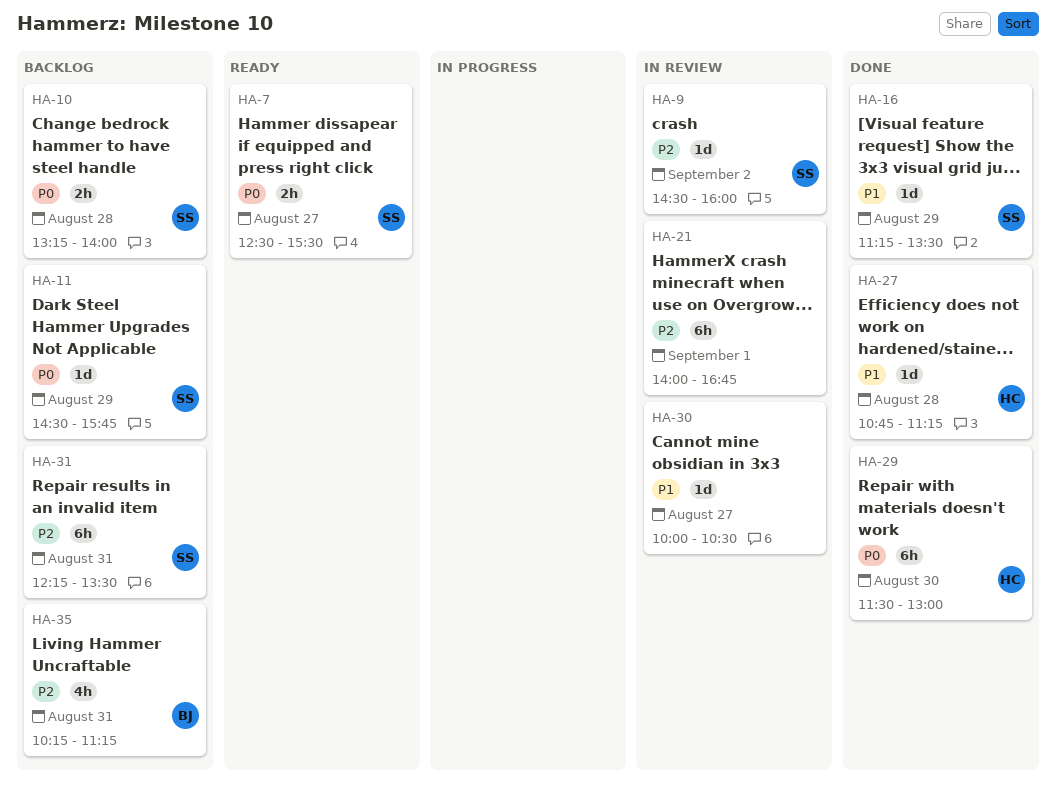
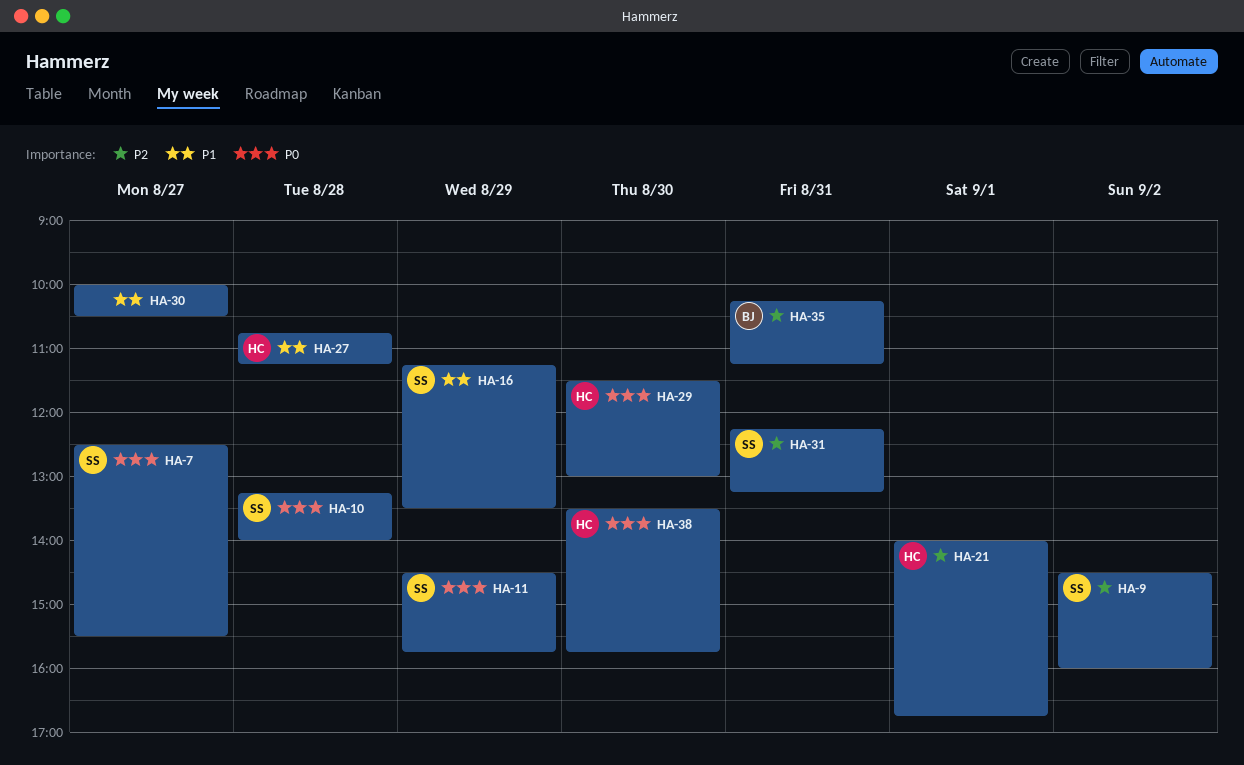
HA-21, owner: none -> HC
HA-31, ends: 13:30 -> 13:15
HA-38: none -> present

